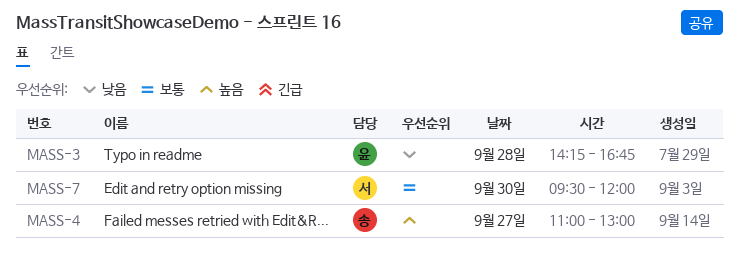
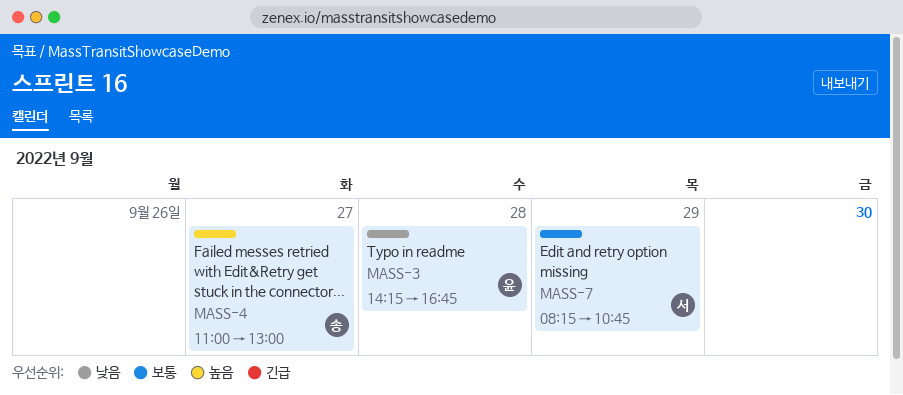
MASS-7, day: Sep 30 -> Sep 29
MASS-7, begins: 09:30 -> 08:15
MASS-7, ends: 12:00 -> 10:45

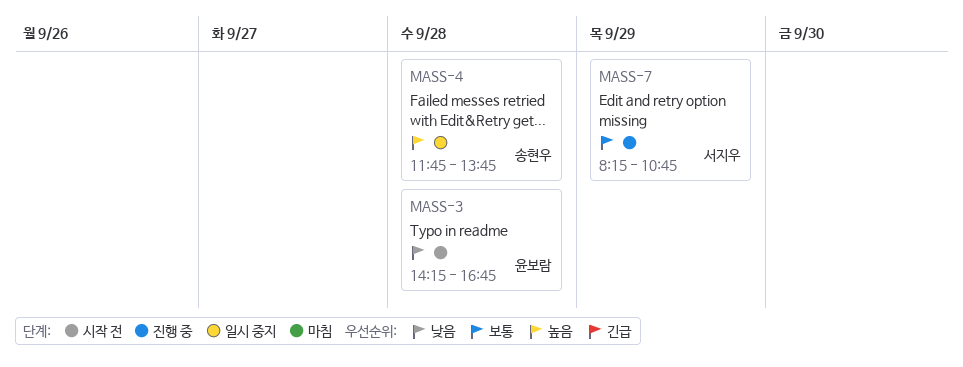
MASS-4, day: Sep 27 -> Sep 28
MASS-4, begins: 11:00 -> 11:45
MASS-4, ends: 13:00 -> 13:45

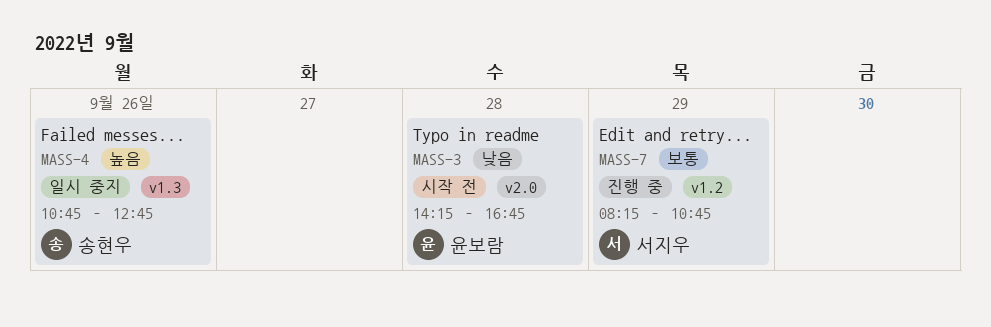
MASS-4, day: Sep 28 -> Sep 26
MASS-4, begins: 11:45 -> 10:45
MASS-4, ends: 13:45 -> 12:45

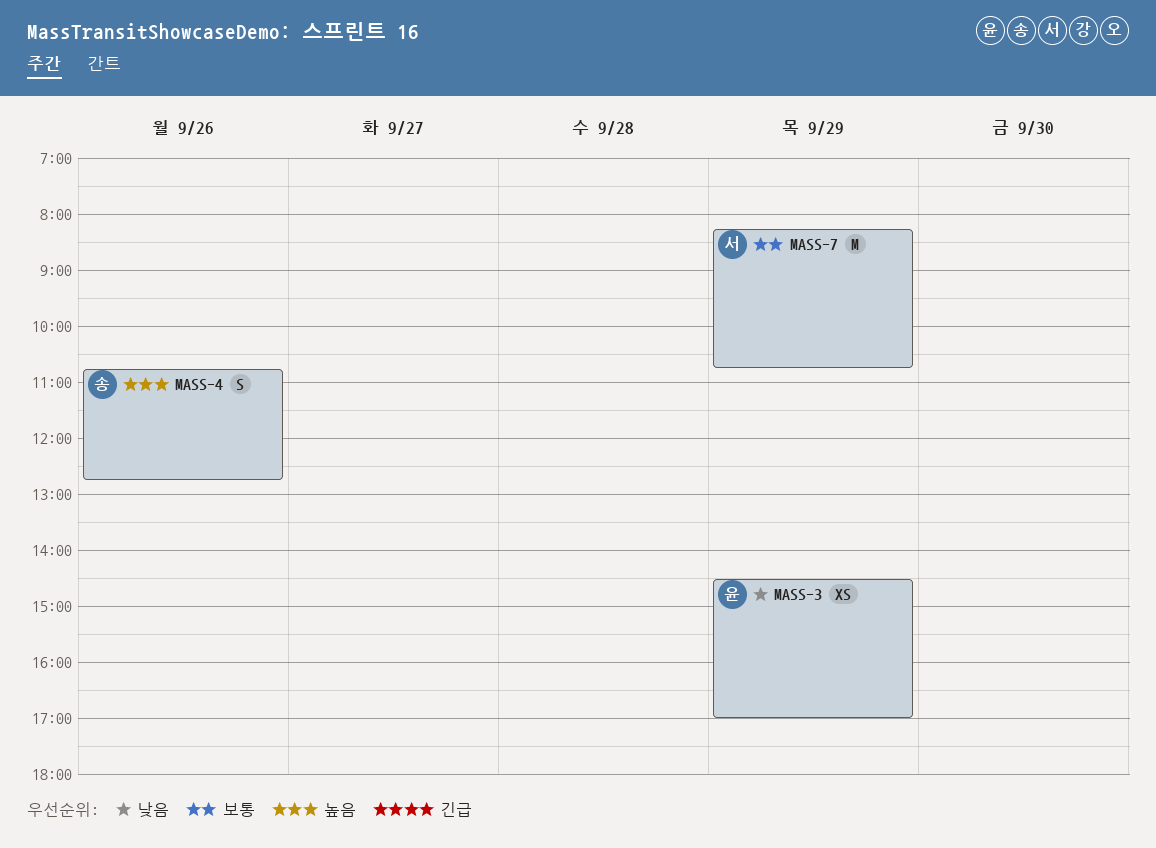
MASS-3, day: Sep 28 -> Sep 29
MASS-3, begins: 14:15 -> 14:30
MASS-3, ends: 16:45 -> 17:00

